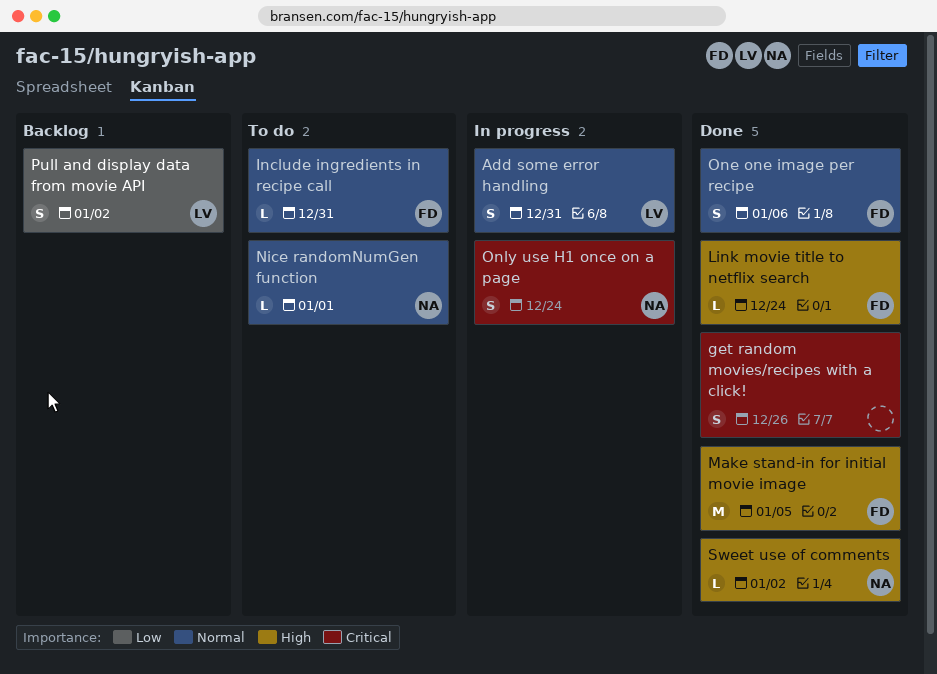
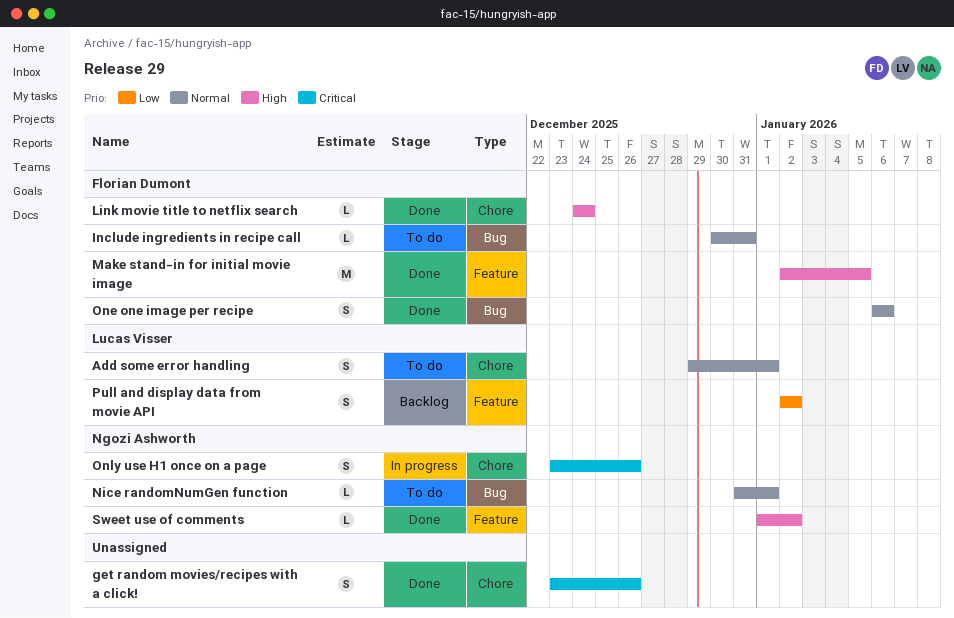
Add some error handling, status: In progress -> To do
Add some error handling, due: Dec 31 -> Jan 1
Only use H1 once on a page, due: Dec 24 -> Dec 26

